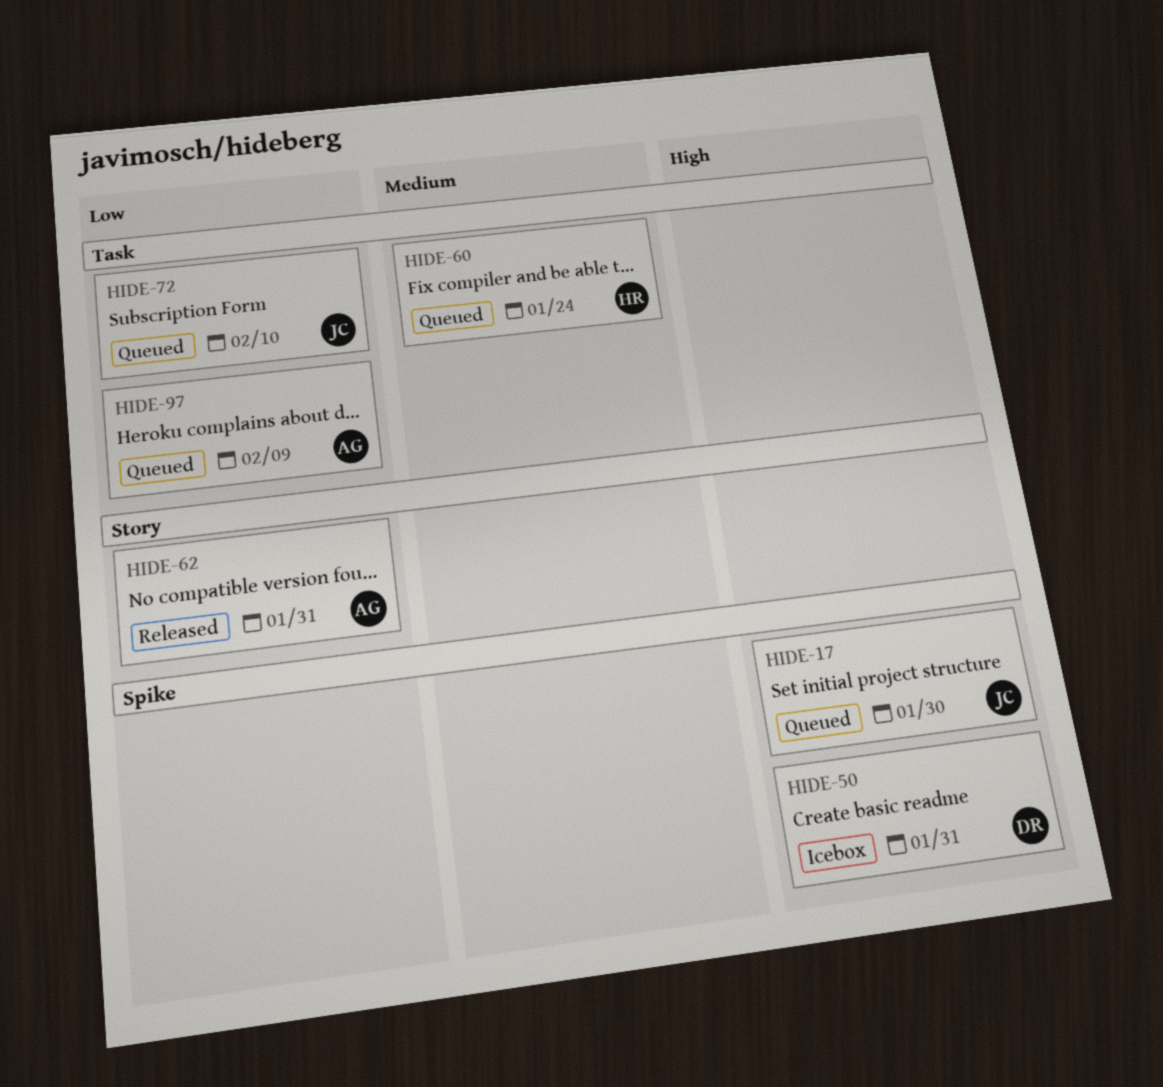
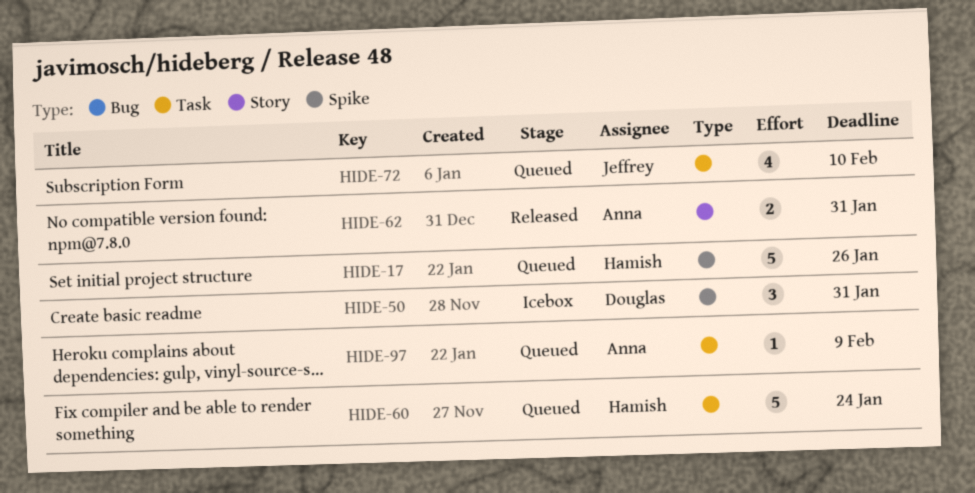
HIDE-17, owner: Jeffrey -> Hamish
HIDE-17, due: Jan 30 -> Jan 26

